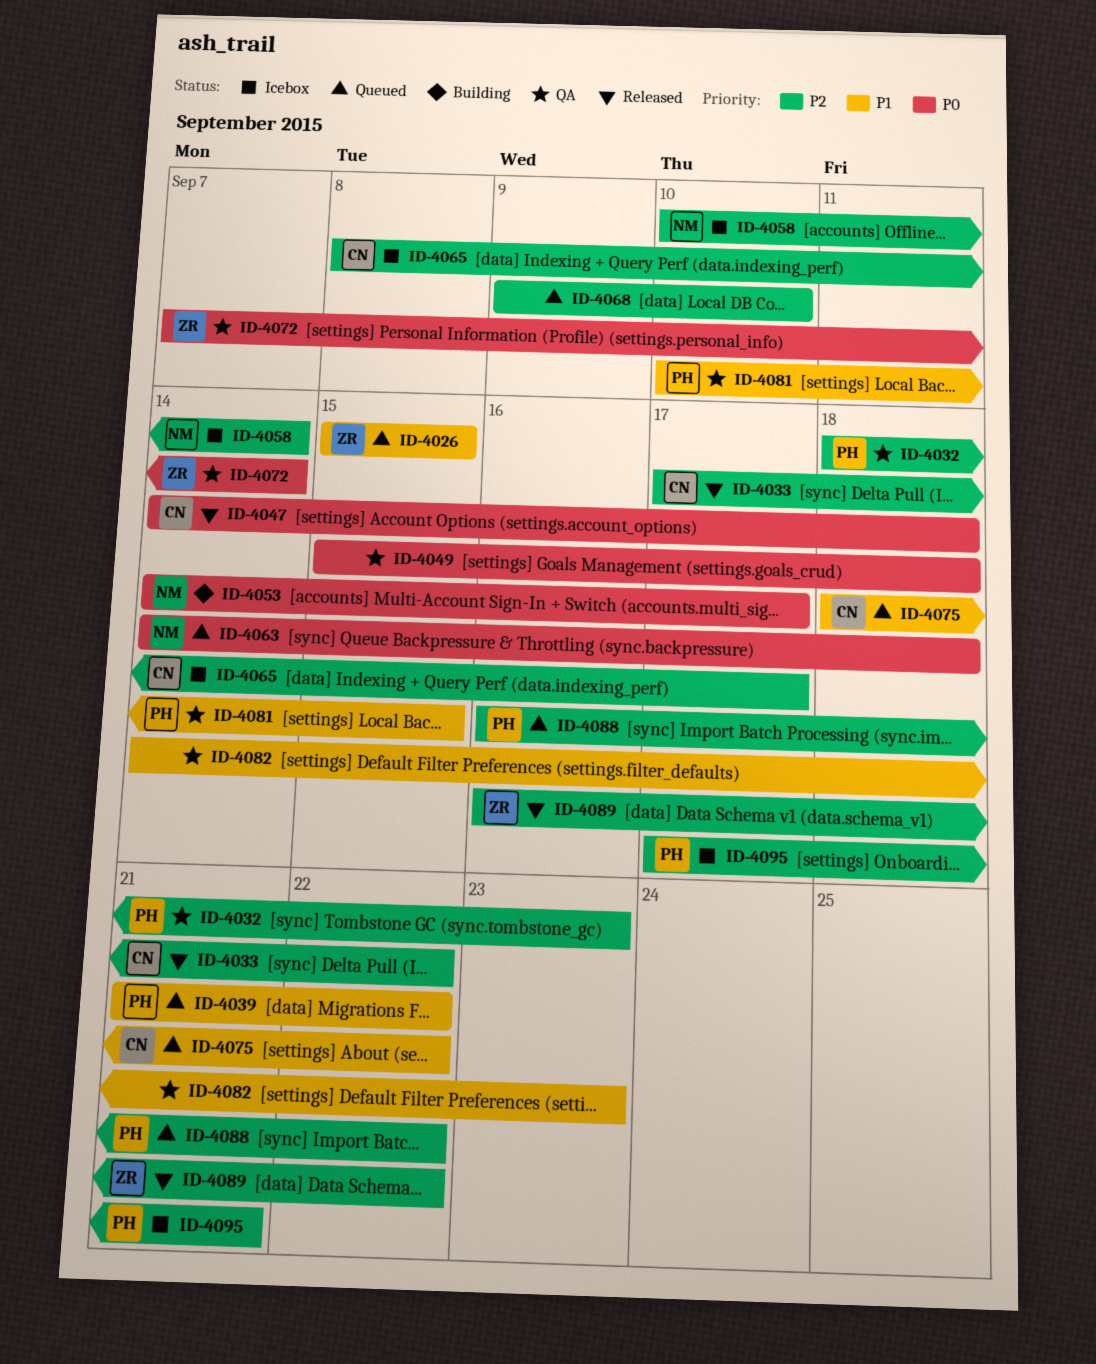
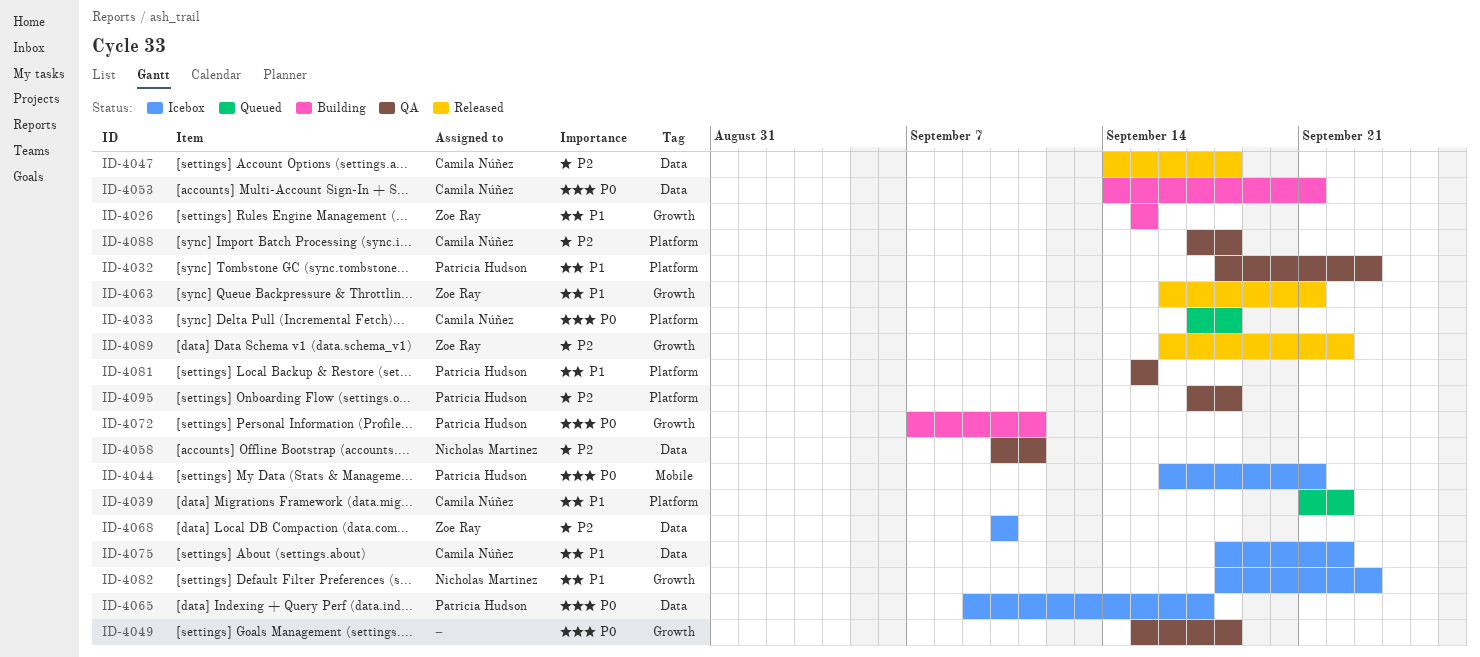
ID-4026, status: Queued -> Building
ID-4032, priority: P2 -> P1
ID-4033, status: Released -> Queued
ID-4033, priority: P2 -> P0
ID-4033, due: Sep 22 -> Sep 18
ID-4039, owner: Patricia Hudson -> Camila Núñez
ID-4044: none -> present
ID-4047, priority: P0 -> P2
ID-4053, owner: Nicholas Martinez -> Camila Núñez
ID-4053, due: Sep 17 -> Sep 21
ID-4058, status: Icebox -> QA
ID-4058, due: Sep 14 -> Sep 11
ID-4063, status: Queued -> Released
ID-4063, owner: Nicholas Martinez -> Zoe Ray
ID-4063, priority: P0 -> P1
ID-4063, start: Sep 14 -> Sep 16
ID-4063, due: Sep 18 -> Sep 21
ID-4065, owner: Camila Núñez -> Patricia Hudson
ID-4065, priority: P2 -> P0
ID-4065, start: Sep 8 -> Sep 9
ID-4068, status: Queued -> Icebox
ID-4068, owner: none -> Zoe Ray
ID-4068, start: Sep 9 -> Sep 10
ID-4072, status: QA -> Building
ID-4072, owner: Zoe Ray -> Patricia Hudson
ID-4072, due: Sep 14 -> Sep 11
ID-4075, status: Queued -> Icebox
ID-4081, start: Sep 10 -> Sep 15
ID-4082, status: QA -> Icebox
ID-4082, owner: none -> Nicholas Martinez
ID-4082, start: Sep 14 -> Sep 18
ID-4088, status: Queued -> QA
ID-4088, owner: Patricia Hudson -> Camila Núñez
ID-4088, start: Sep 16 -> Sep 17
ID-4088, due: Sep 22 -> Sep 18
ID-4095, status: Icebox -> QA
ID-4095, due: Sep 21 -> Sep 18

